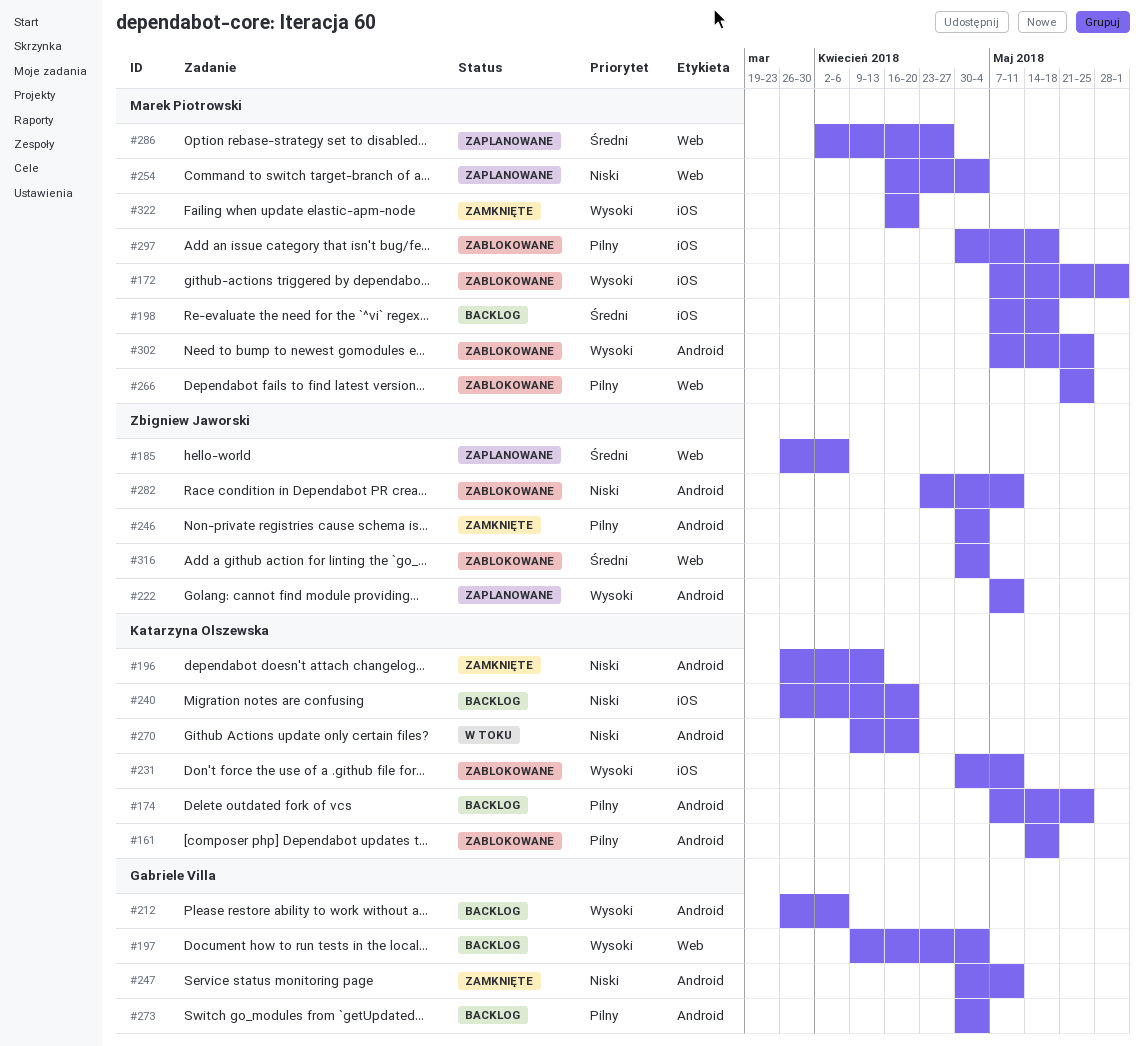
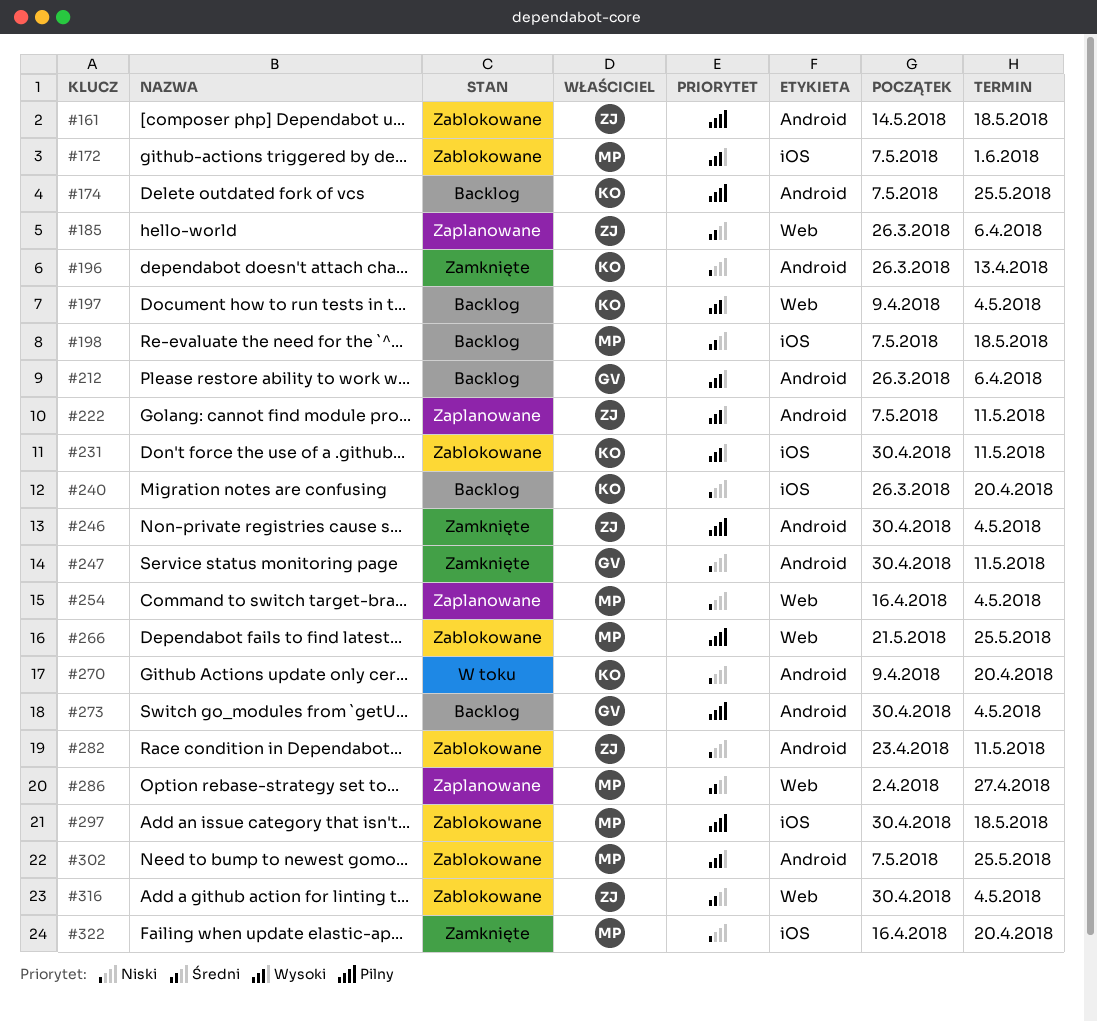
#161, owner: Katarzyna Olszewska -> Zbigniew Jaworski
#197, owner: Gabriele Villa -> Katarzyna Olszewska
#322, priority: Wysoki -> Niski

